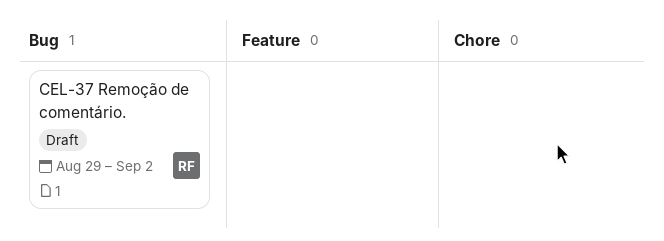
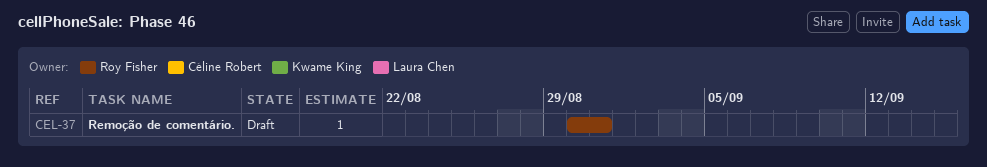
CEL-37, start: Aug 29 -> Aug 30
CEL-37, due: Sep 2 -> Aug 31

